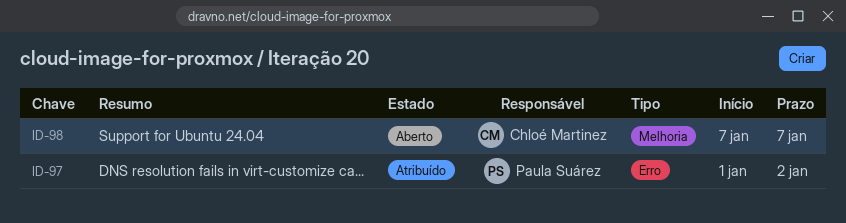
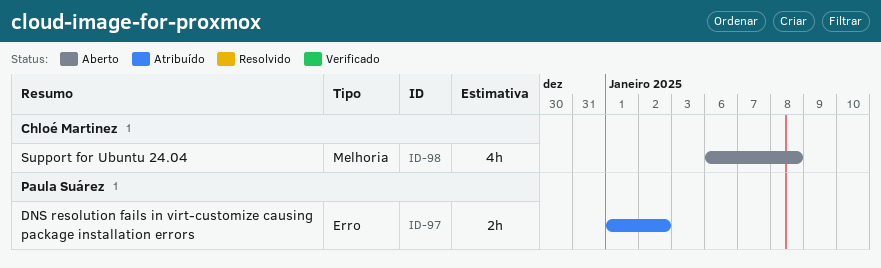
ID-98, start: Jan 7 -> Jan 6
ID-98, due: Jan 7 -> Jan 8

